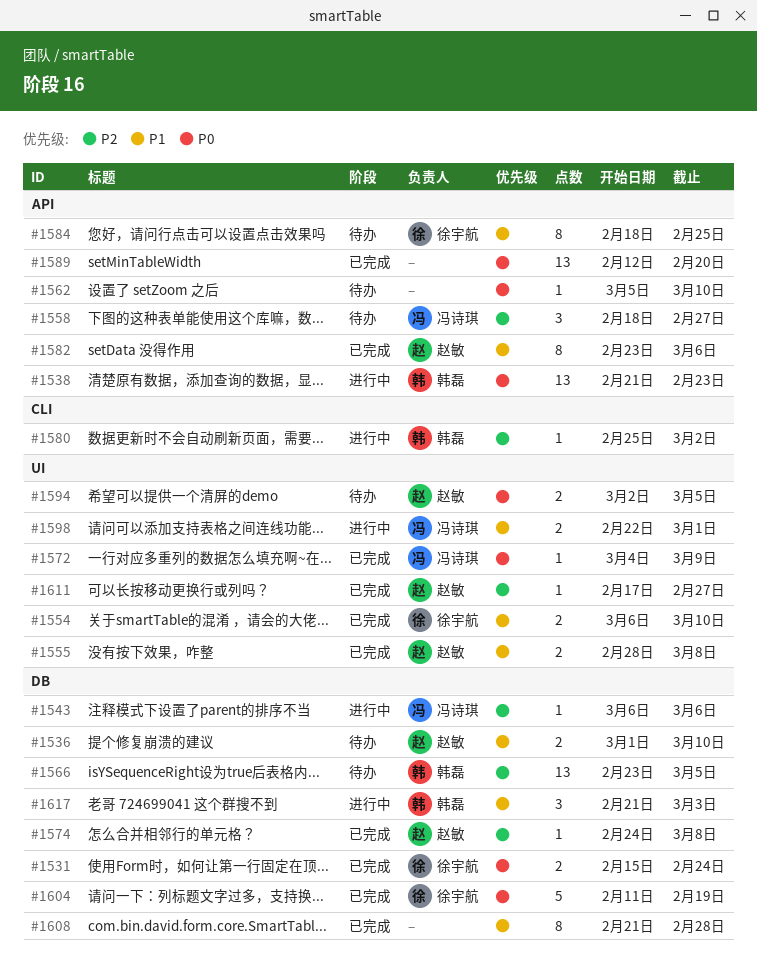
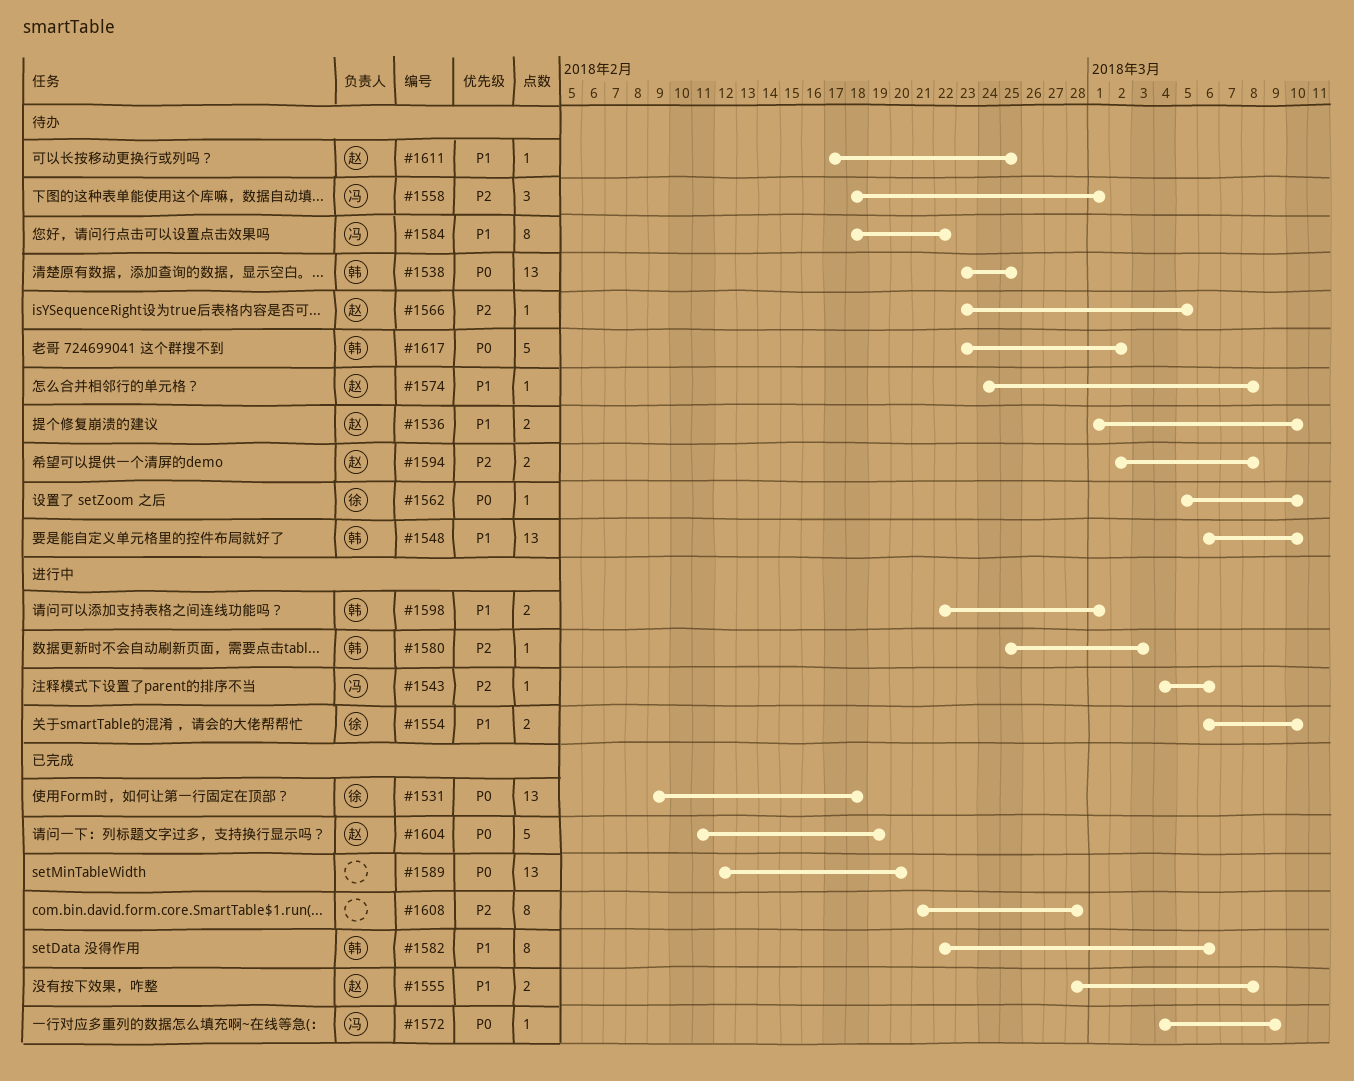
#1531, estimate: 2 -> 13
#1531, start: Feb 15 -> Feb 9
#1531, due: Feb 24 -> Feb 18
#1538, status: 进行中 -> 待办
#1538, start: Feb 21 -> Feb 23
#1538, due: Feb 23 -> Feb 25
#1543, start: Mar 6 -> Mar 4
#1548: none -> present
#1554, status: 已完成 -> 进行中
#1558, due: Feb 27 -> Mar 1
#1562, owner: none -> 徐宇航
#1566, owner: 韩磊 -> 赵敏
#1566, estimate: 13 -> 1
#1574, status: 已完成 -> 待办
#1574, priority: P2 -> P1
#1580, due: Mar 2 -> Mar 3
#1582, owner: 赵敏 -> 韩磊
#1582, start: Feb 23 -> Feb 22
#1584, owner: 徐宇航 -> 冯诗琪
#1584, due: Feb 25 -> Feb 22
#1594, priority: P0 -> P2
#1594, due: Mar 5 -> Mar 8
#1598, owner: 冯诗琪 -> 韩磊
#1604, owner: 徐宇航 -> 赵敏
#1608, priority: P1 -> P2
#1611, status: 已完成 -> 待办
#1611, priority: P2 -> P1
#1611, due: Feb 27 -> Feb 25
#1617, status: 进行中 -> 待办
#1617, priority: P1 -> P0
#1617, estimate: 3 -> 5
#1617, start: Feb 21 -> Feb 23
#1617, due: Mar 3 -> Mar 2

